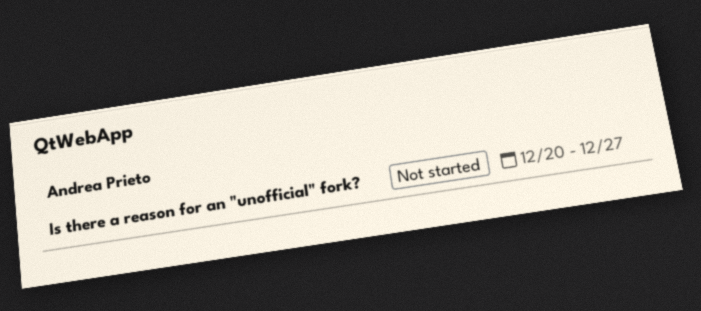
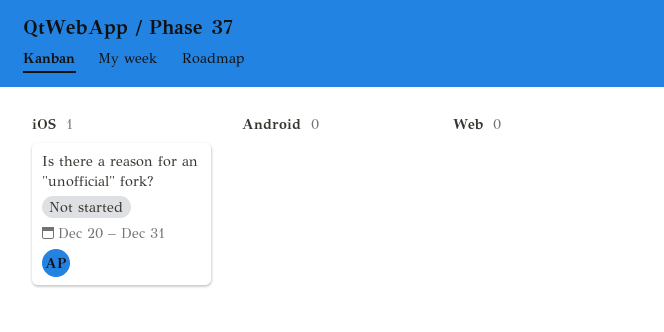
Is there a reason for an "unofficial" fork?, due: Dec 27 -> Dec 31

